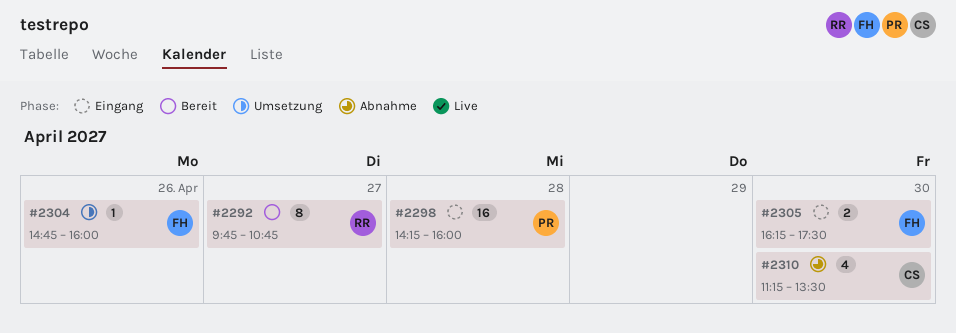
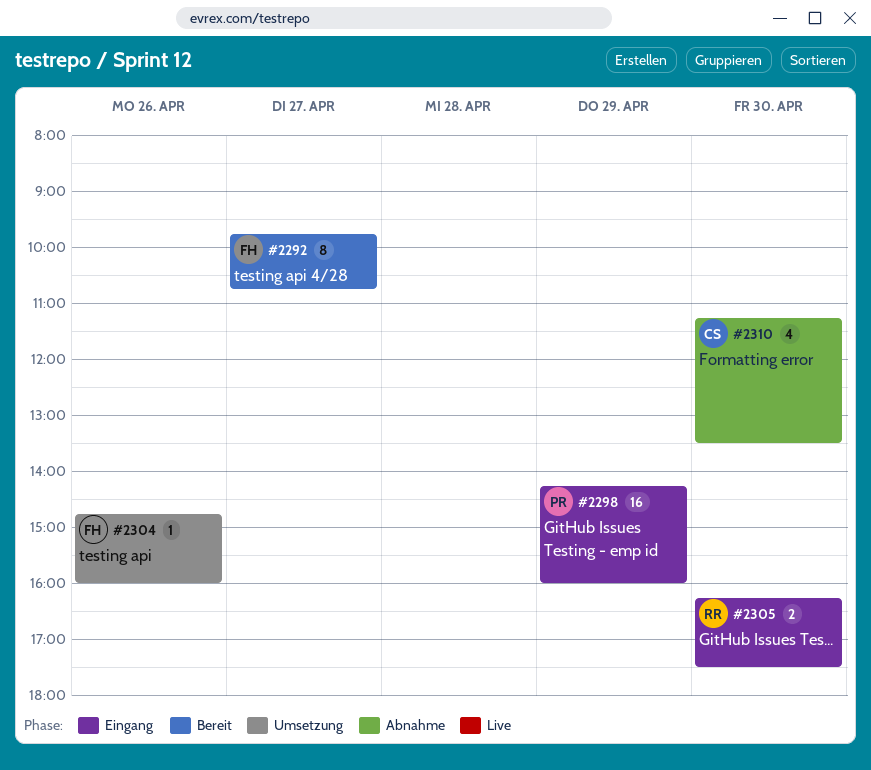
#2292, owner: RR -> FH
#2298, day: Apr 28 -> Apr 29
#2305, owner: FH -> RR

